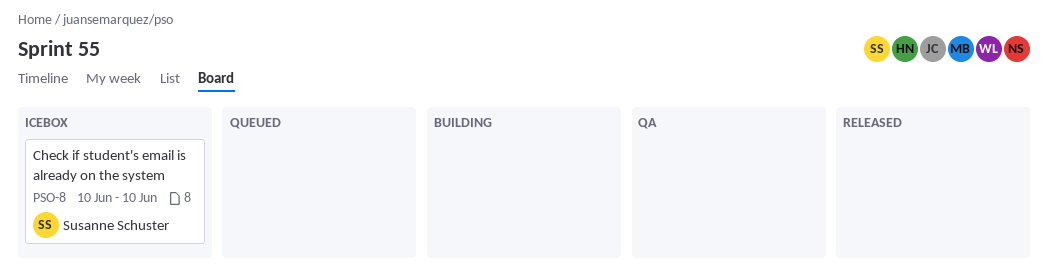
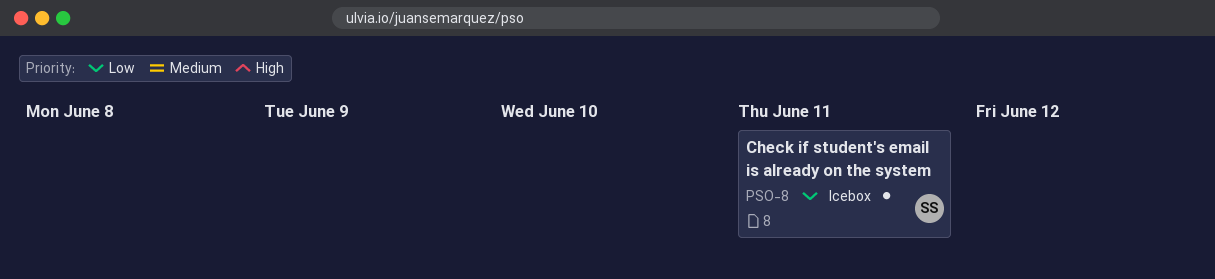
PSO-8, due: Jun 10 -> Jun 11

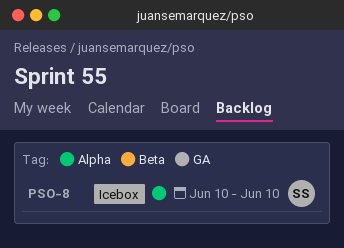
PSO-8, due: Jun 11 -> Jun 10

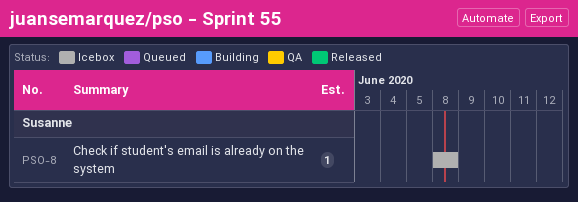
PSO-8, start: Jun 10 -> Jun 8
PSO-8, due: Jun 10 -> Jun 8

